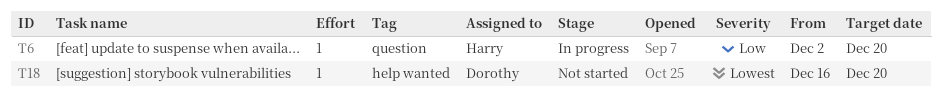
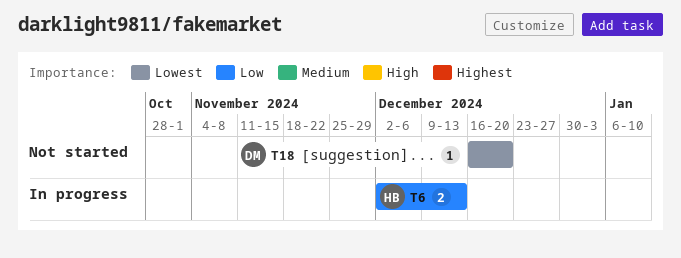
T6, estimate: 1 -> 2
T6, due: Dec 20 -> Dec 13

